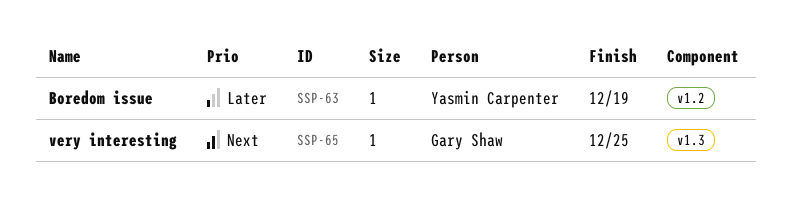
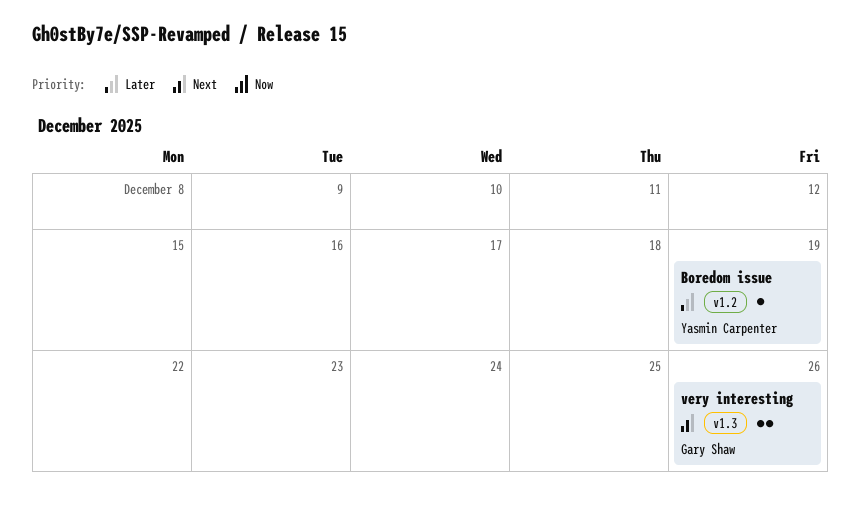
very interesting, estimate: 1 -> 2
very interesting, due: Dec 25 -> Dec 26

